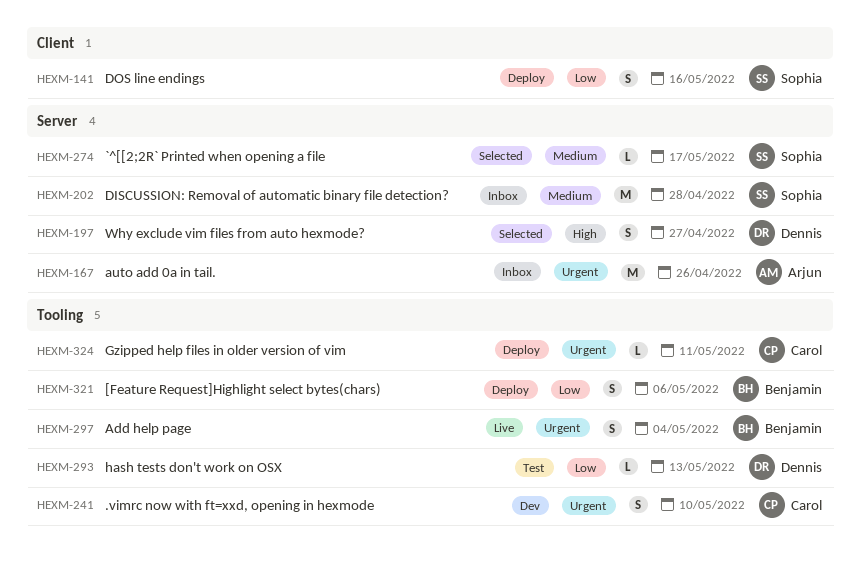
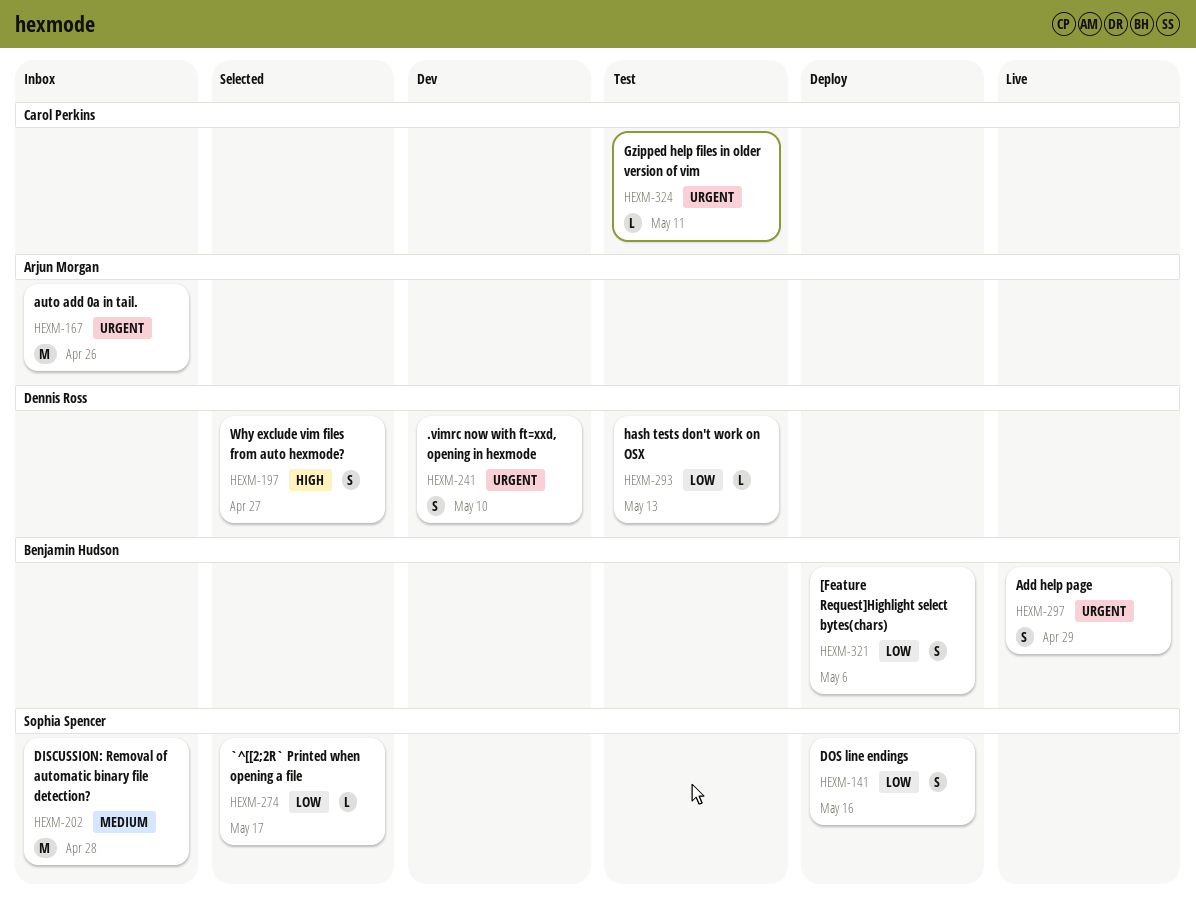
HEXM-241, owner: Carol Perkins -> Dennis Ross
HEXM-274, priority: Medium -> Low
HEXM-297, due: May 4 -> Apr 29
HEXM-324, status: Deploy -> Test

